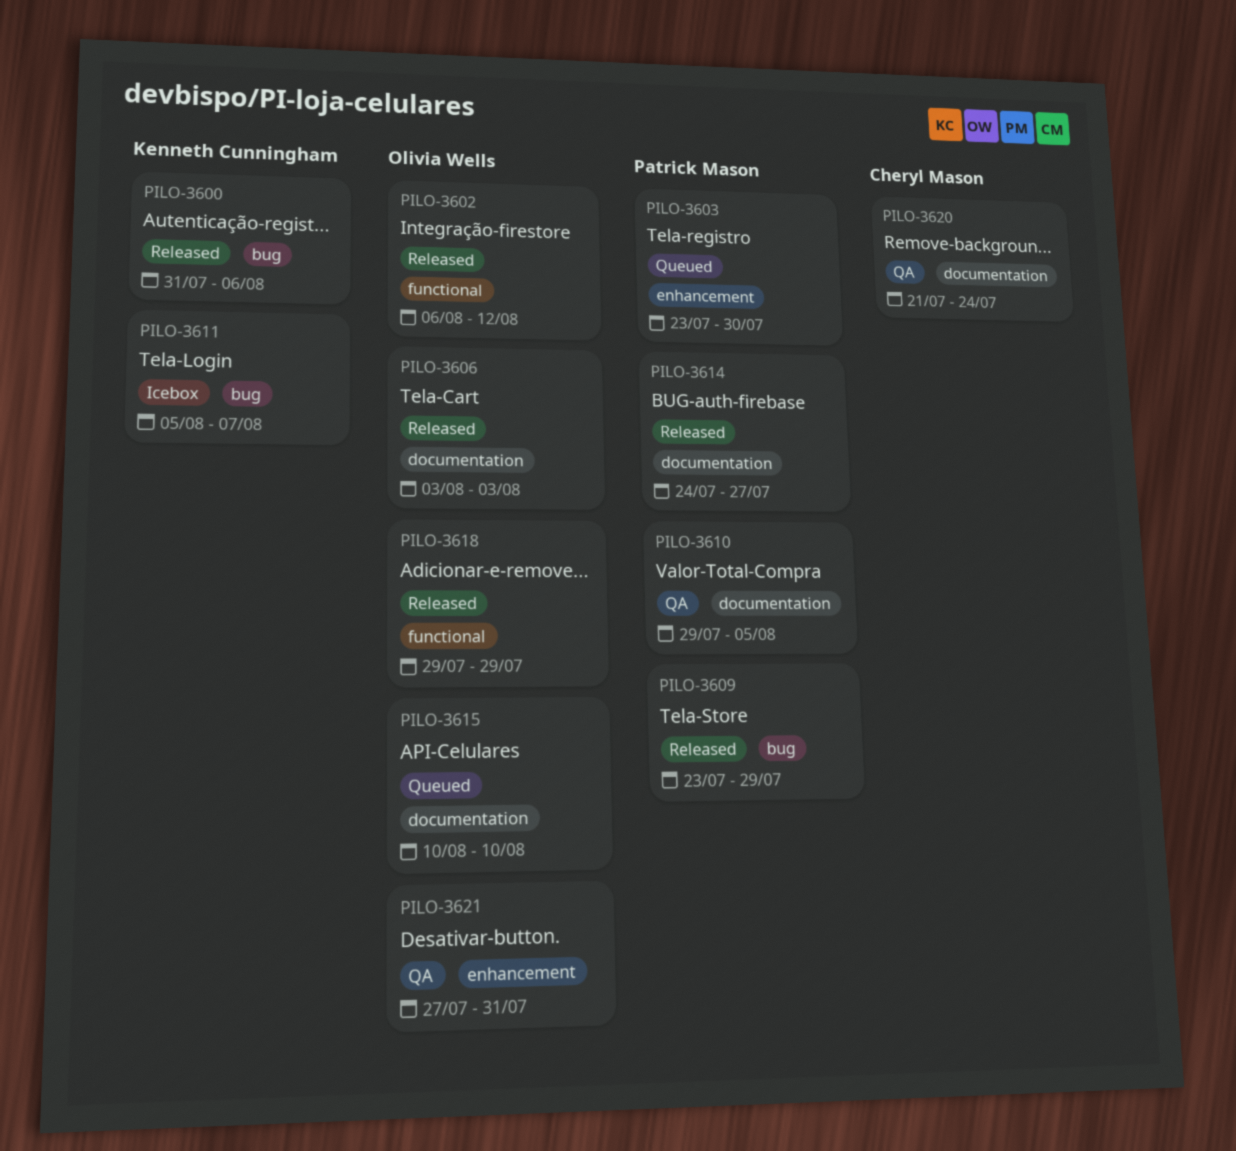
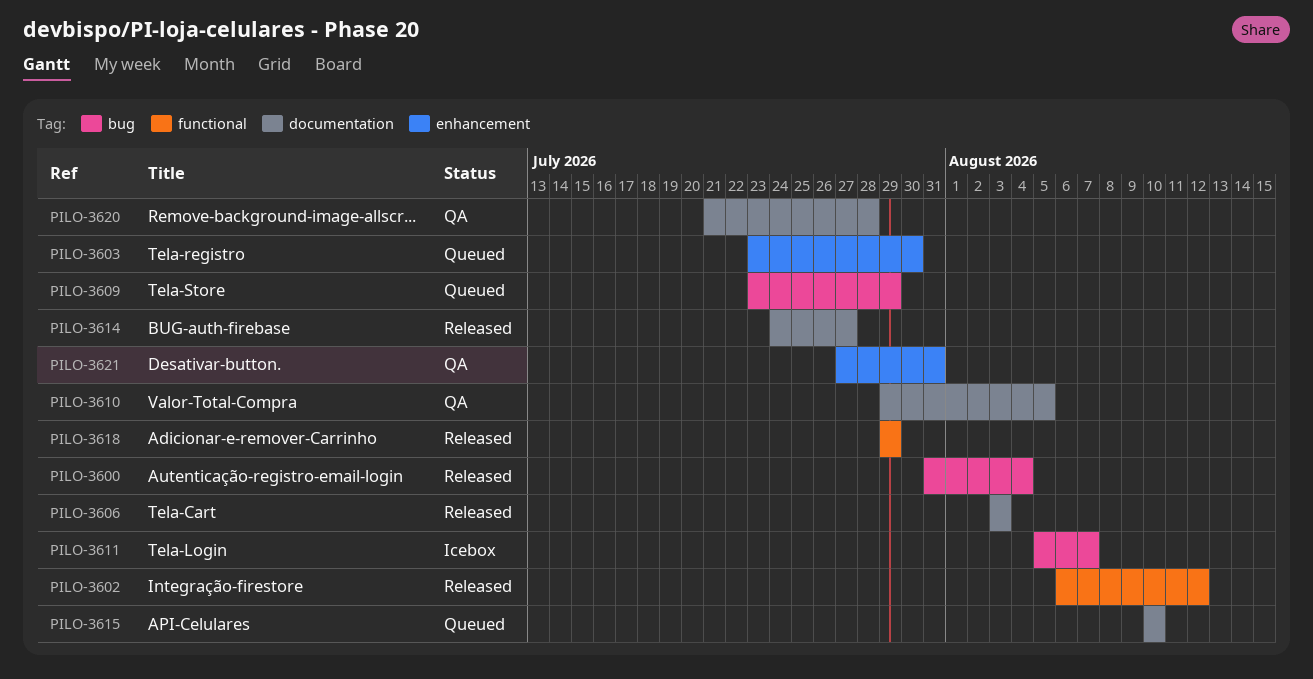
PILO-3600, due: Aug 6 -> Aug 4
PILO-3609, status: Released -> Queued
PILO-3620, due: Jul 24 -> Jul 28

